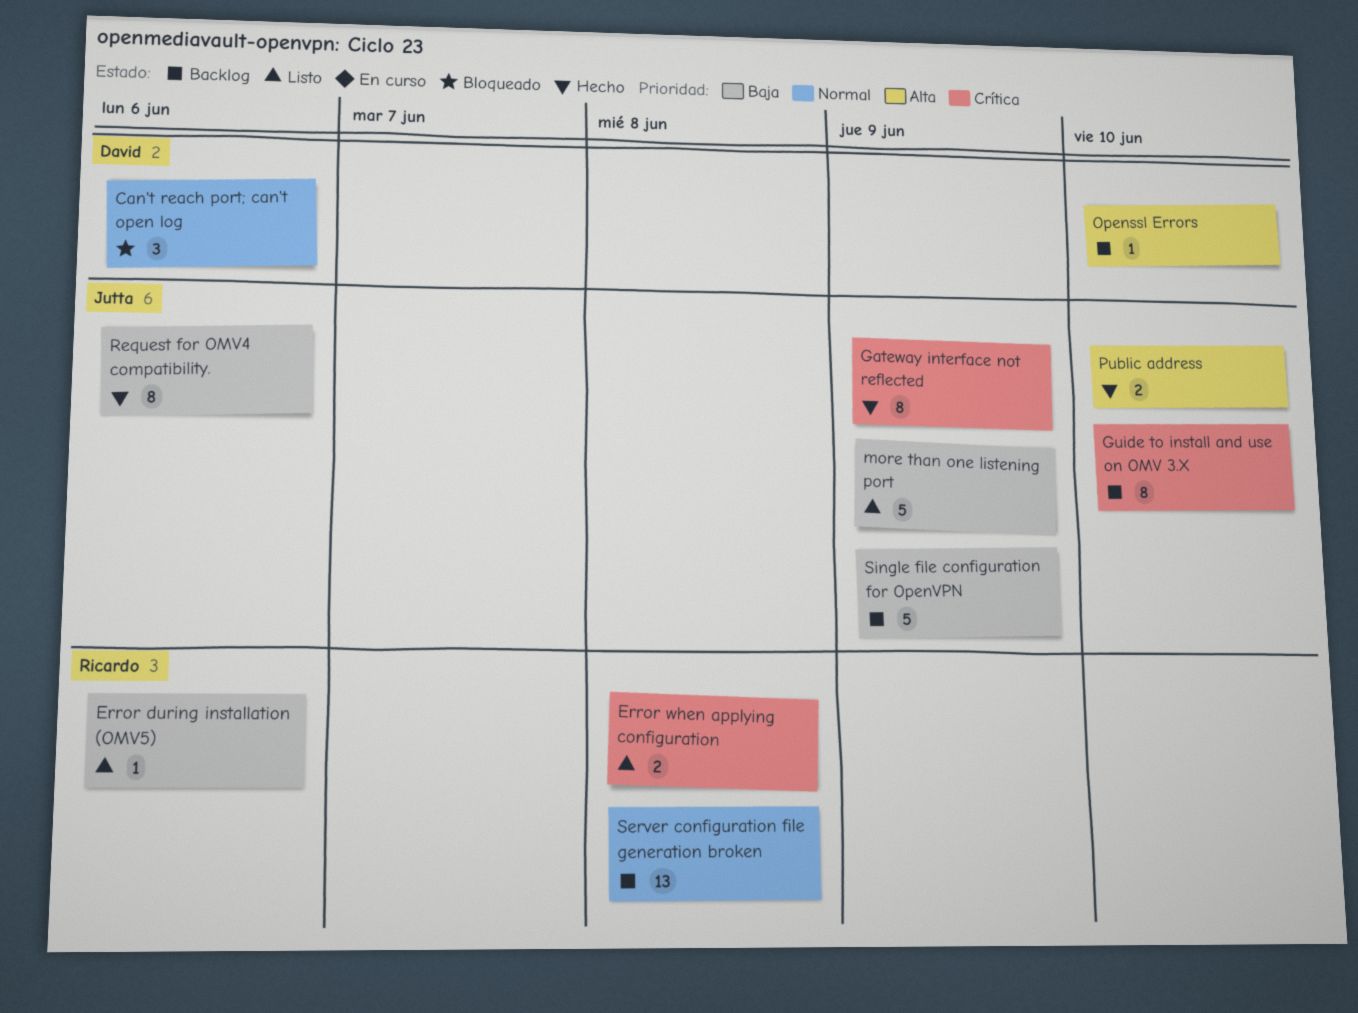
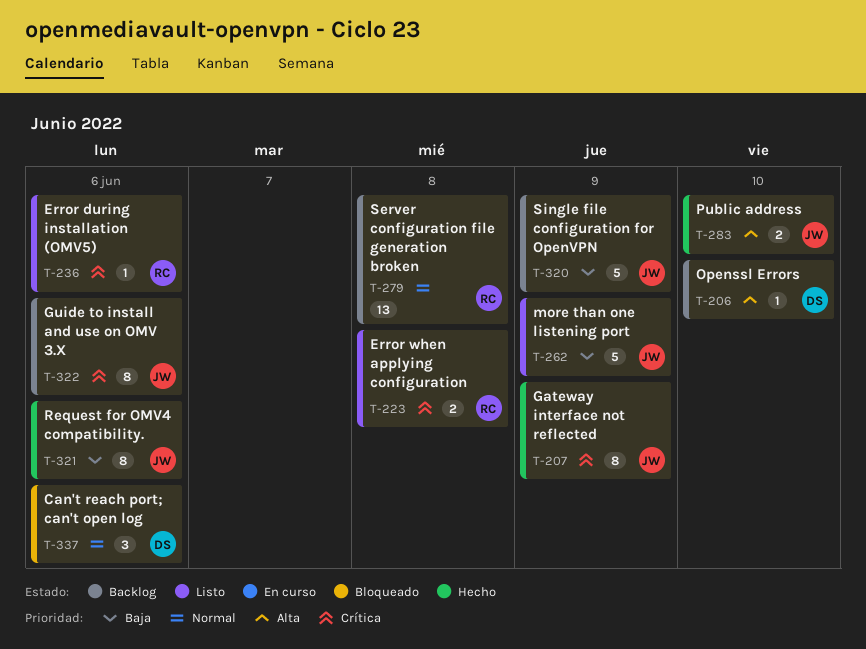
Error during installation (OMV5), priority: Baja -> Crítica
Guide to install and use on OMV 3.X, due: Jun 10 -> Jun 6

